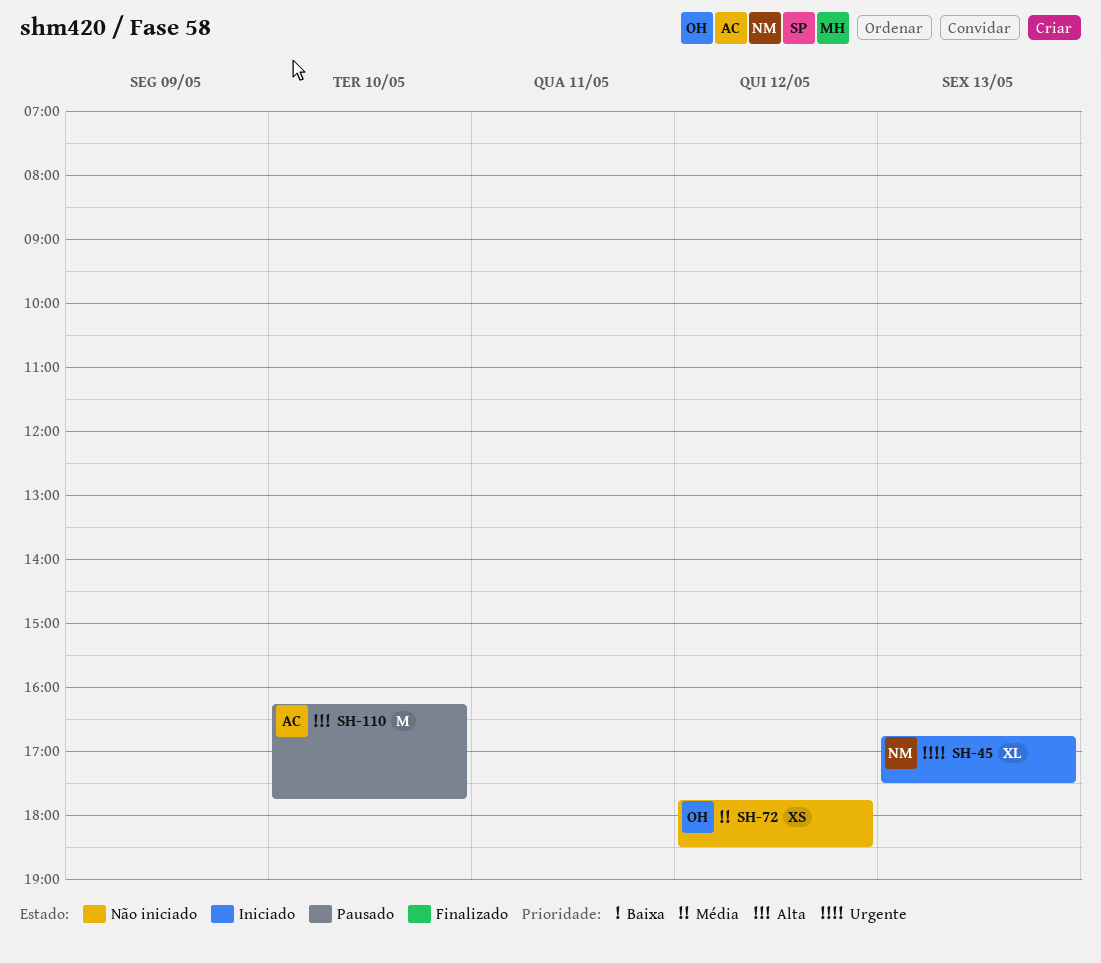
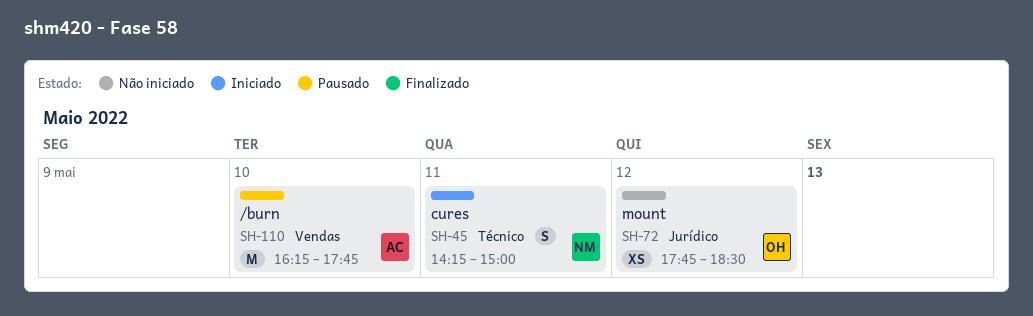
SH-45, estimate: XL -> S
SH-45, day: May 13 -> May 11
SH-45, begins: 16:45 -> 14:15
SH-45, ends: 17:30 -> 15:00

